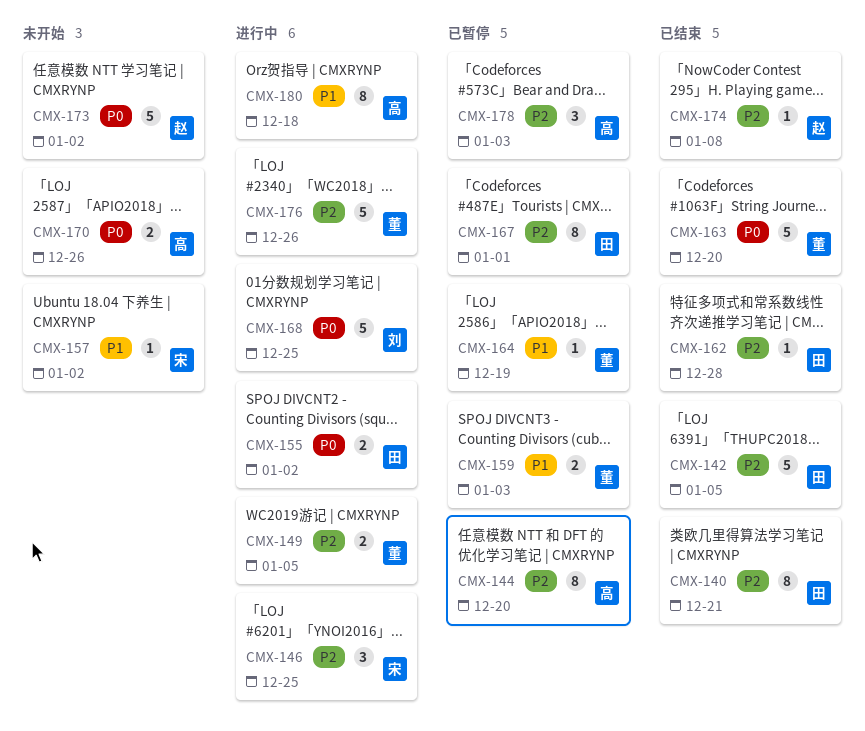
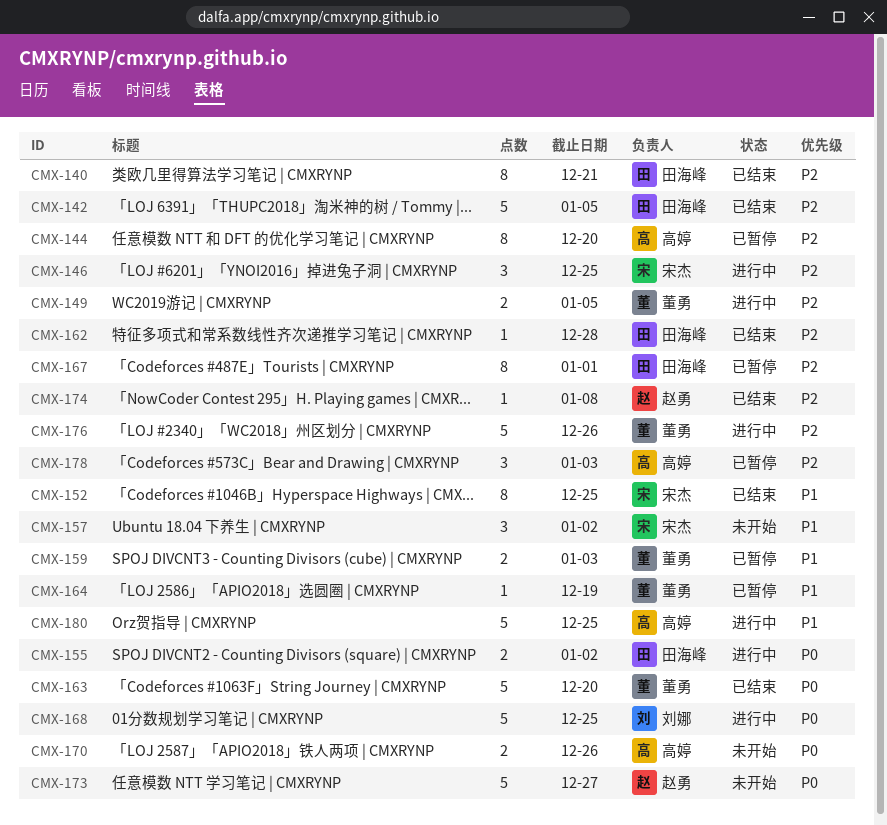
CMX-152: none -> present
CMX-157, estimate: 1 -> 3
CMX-173, due: Jan 2 -> Dec 27
CMX-180, estimate: 8 -> 5
CMX-180, due: Dec 18 -> Dec 25

